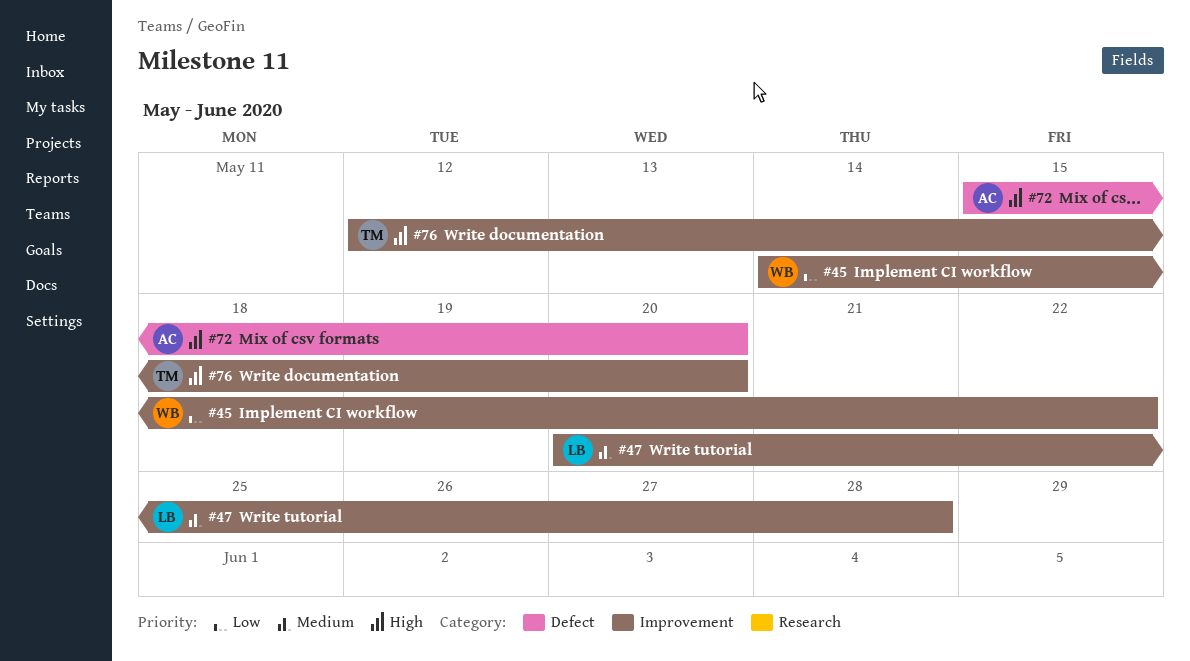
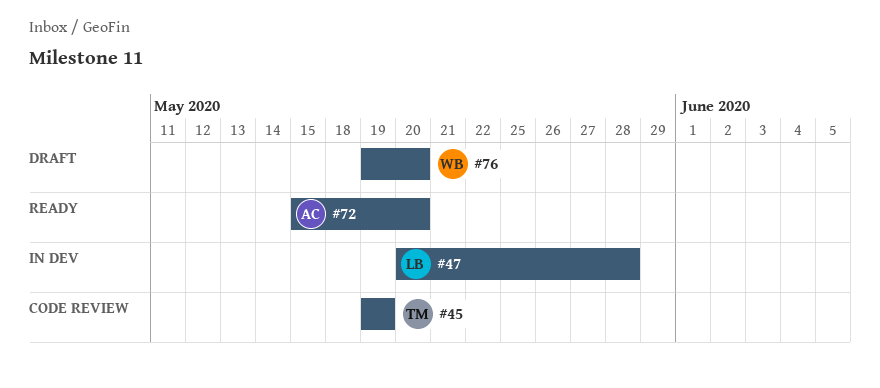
#45, owner: WB -> TM
#45, start: May 14 -> May 19
#45, due: May 22 -> May 19
#76, owner: TM -> WB
#76, start: May 12 -> May 19

